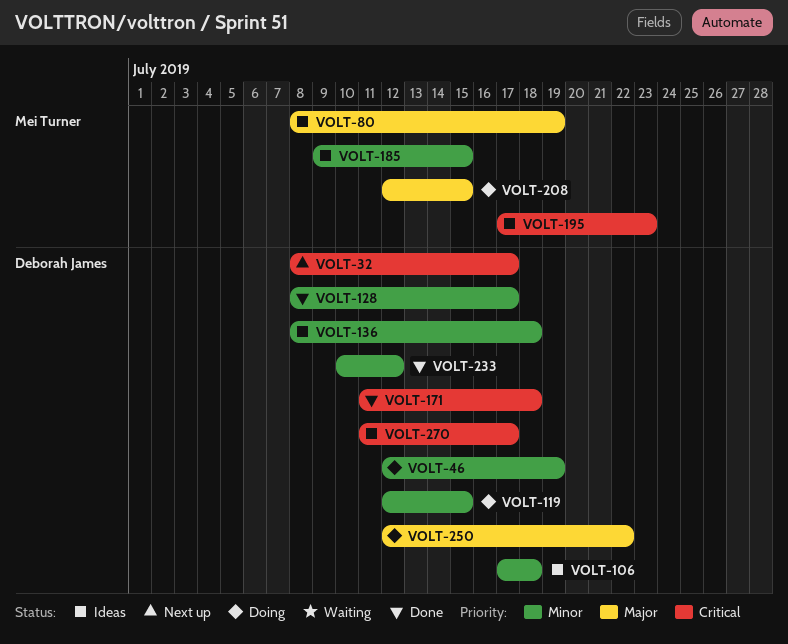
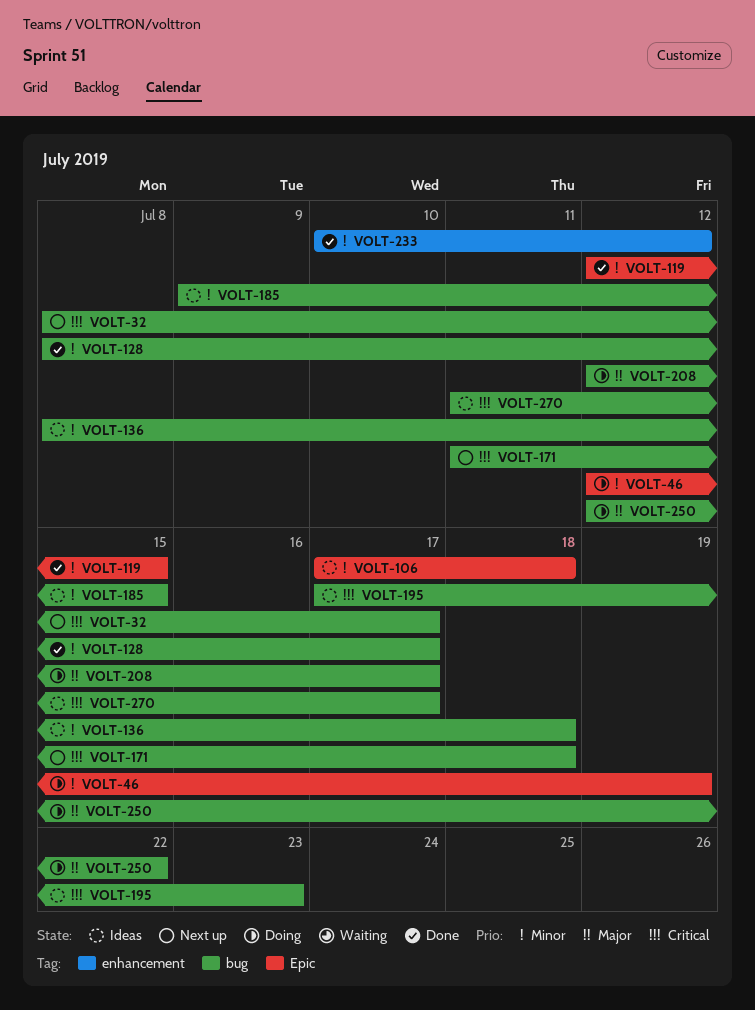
VOLT-80: present -> none
VOLT-119, status: Doing -> Done
VOLT-171, status: Done -> Next up
VOLT-208, due: Jul 15 -> Jul 17

